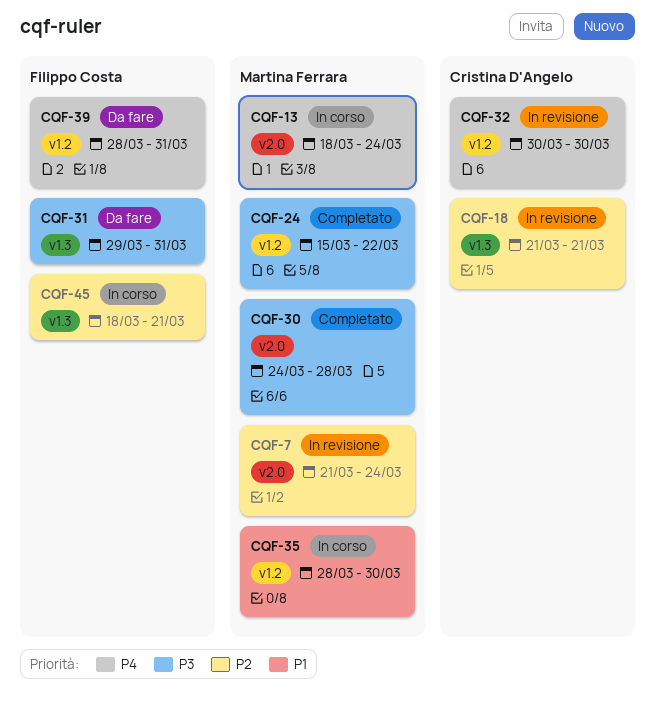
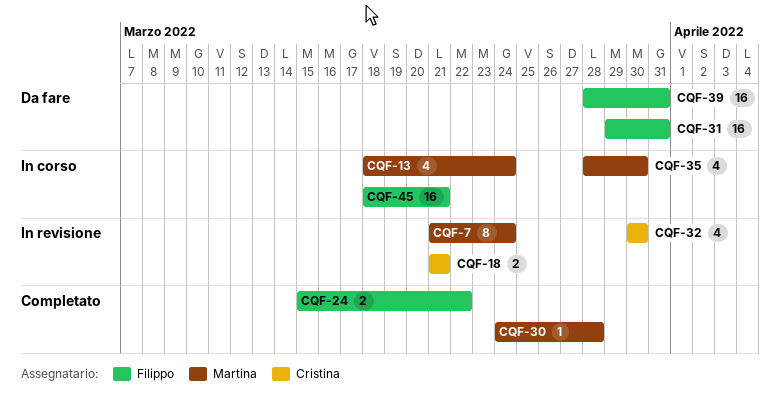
CQF-24, owner: Martina Ferrara -> Filippo Costa

